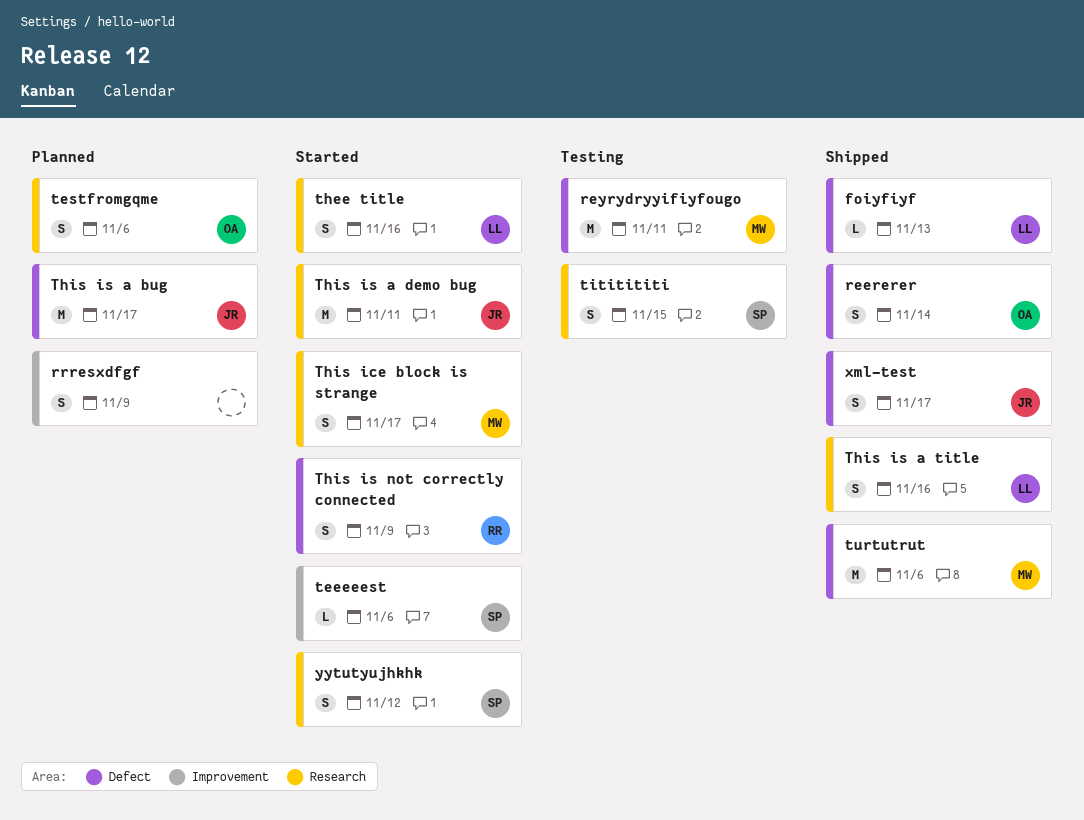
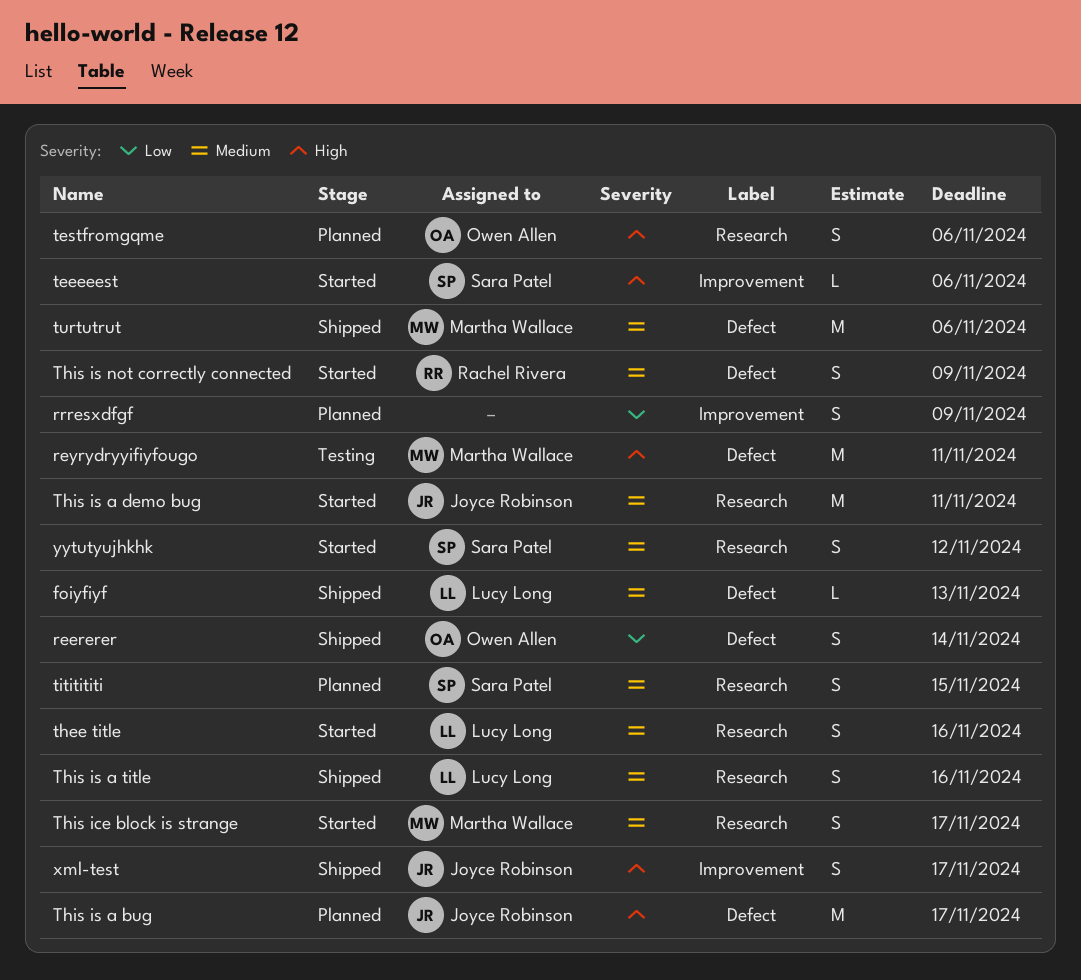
tititititi, status: Testing -> Planned
xml-test, label: Defect -> Improvement

